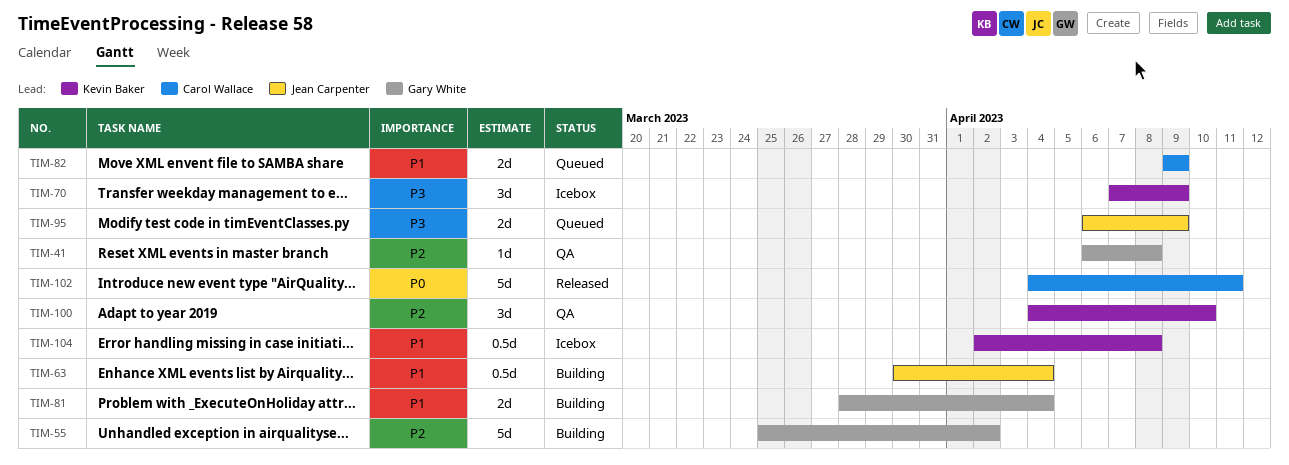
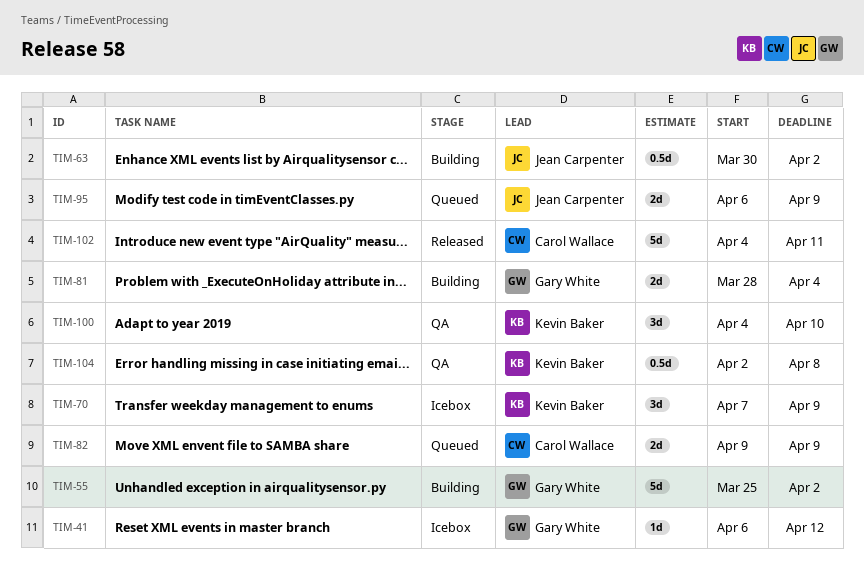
TIM-41, status: QA -> Icebox
TIM-41, due: Apr 8 -> Apr 12
TIM-63, due: Apr 4 -> Apr 2
TIM-104, status: Icebox -> QA

